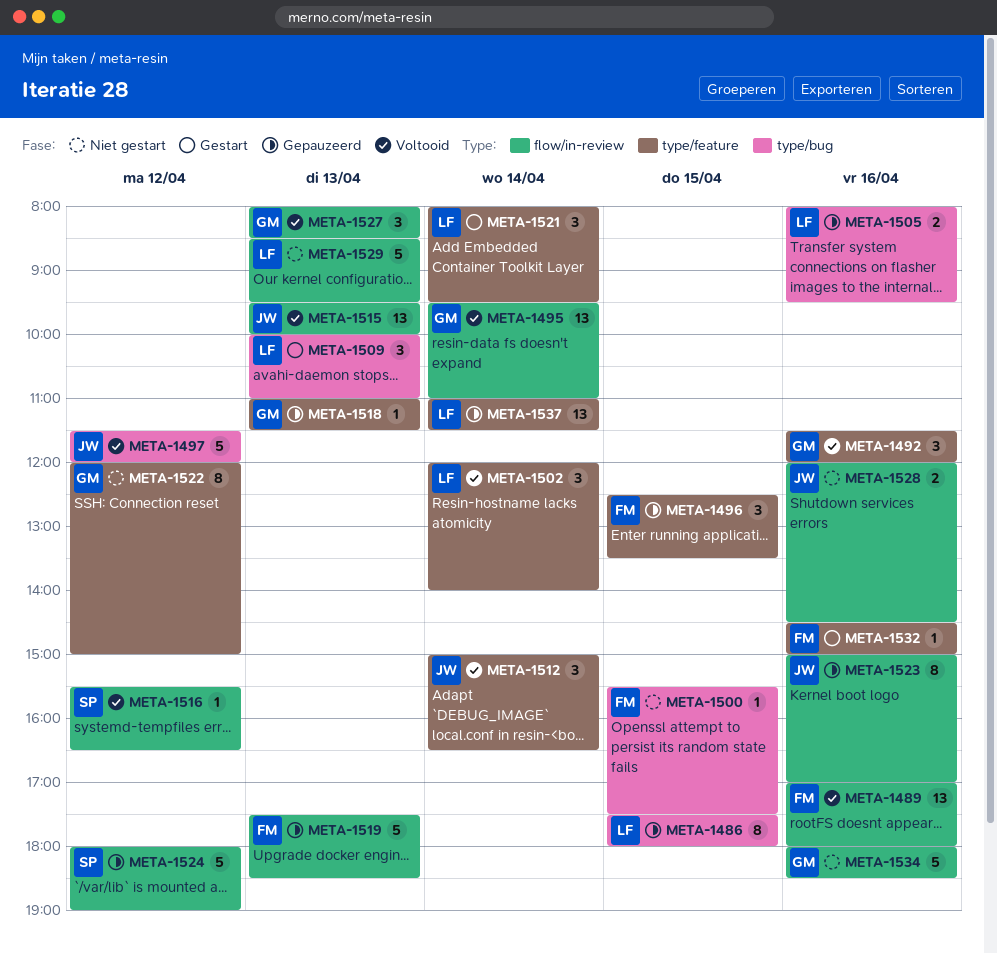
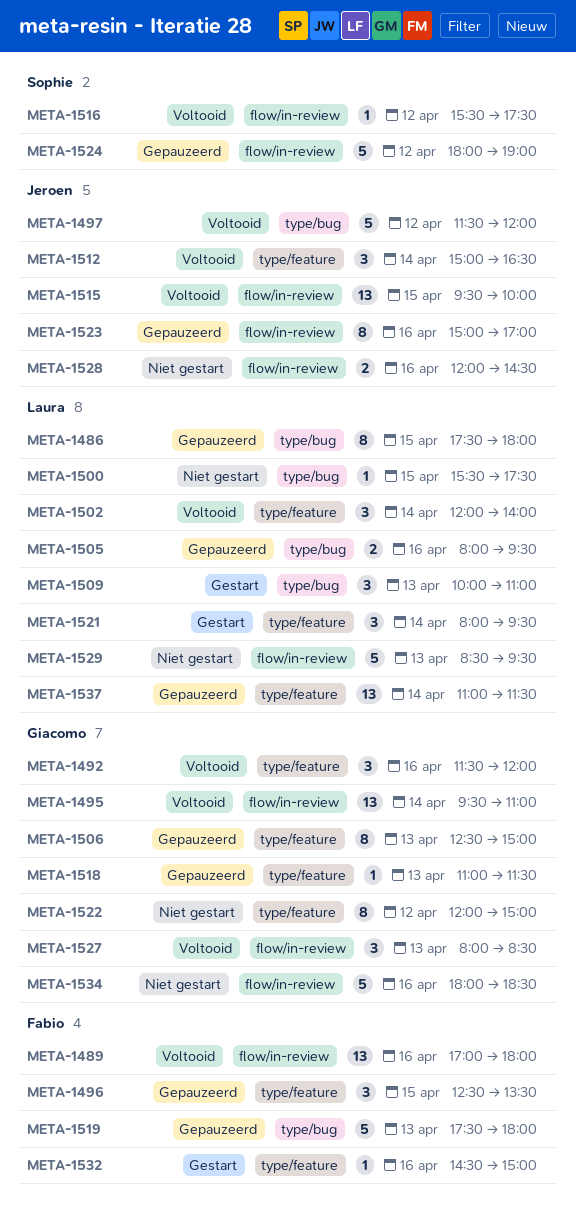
META-1500, owner: Fabio -> Laura
META-1506: none -> present
META-1515, day: Apr 13 -> Apr 15
META-1516, ends: 16:30 -> 17:30
META-1519, label: flow/in-review -> type/bug
META-1519, ends: 18:30 -> 18:00

